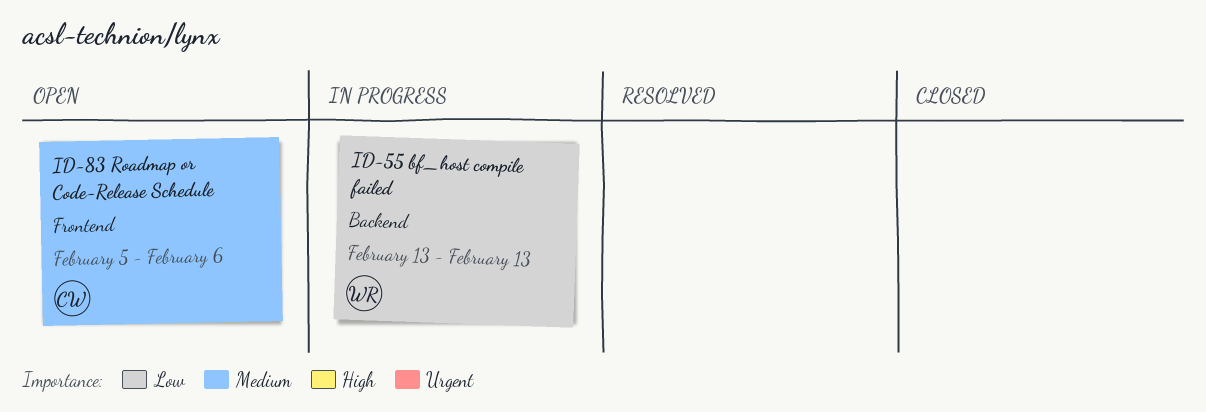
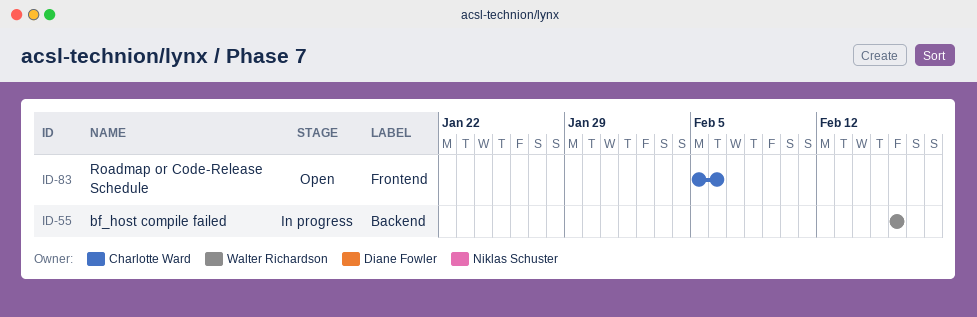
ID-55, start: Feb 13 -> Feb 16
ID-55, due: Feb 13 -> Feb 16

